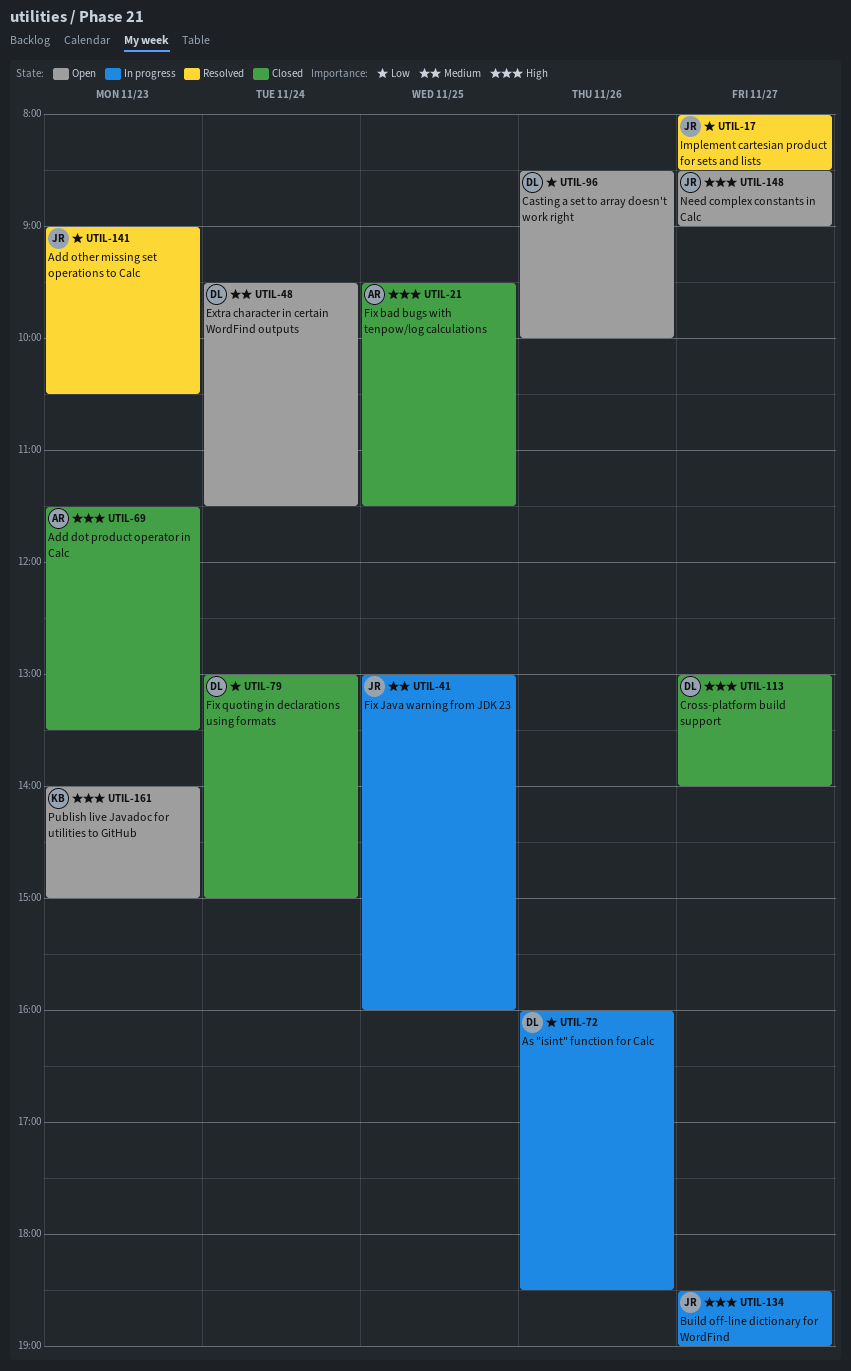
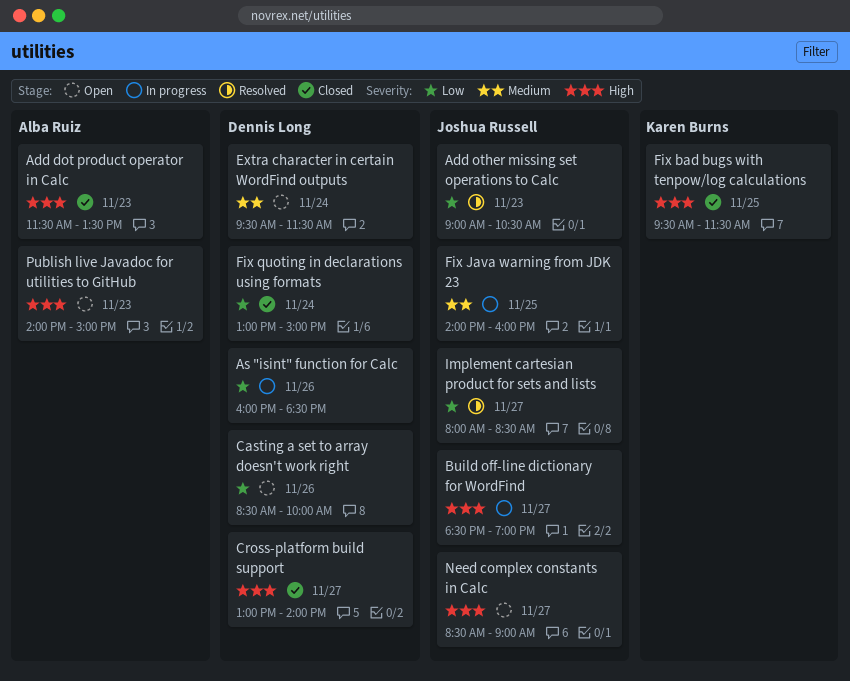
Fix bad bugs with tenpow/log calculations, owner: Alba Ruiz -> Karen Burns
Fix Java warning from JDK 23, begins: 13:00 -> 14:00
Publish live Javadoc for utilities to GitHub, owner: Karen Burns -> Alba Ruiz

